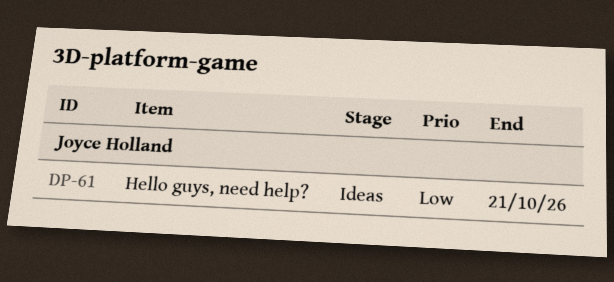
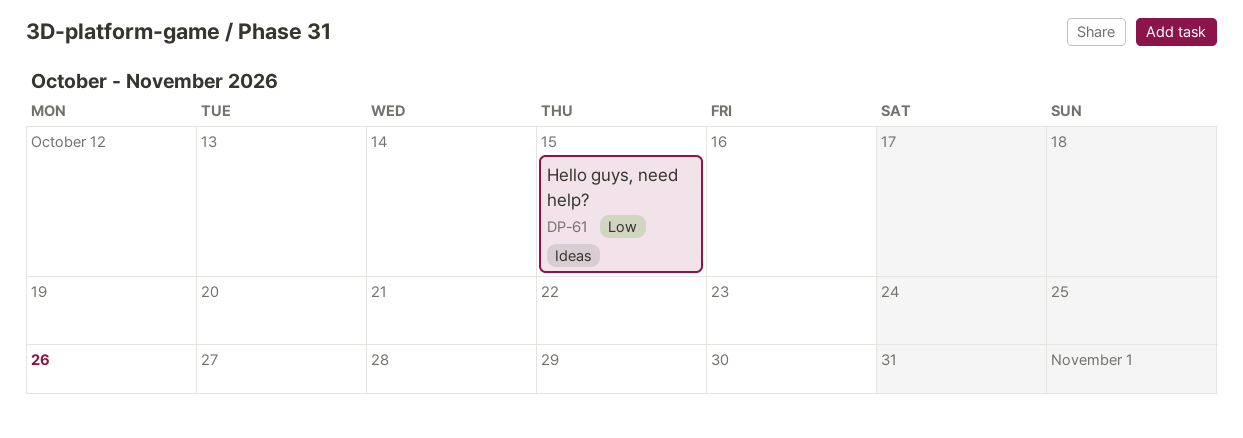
DP-61, due: Oct 21 -> Oct 15

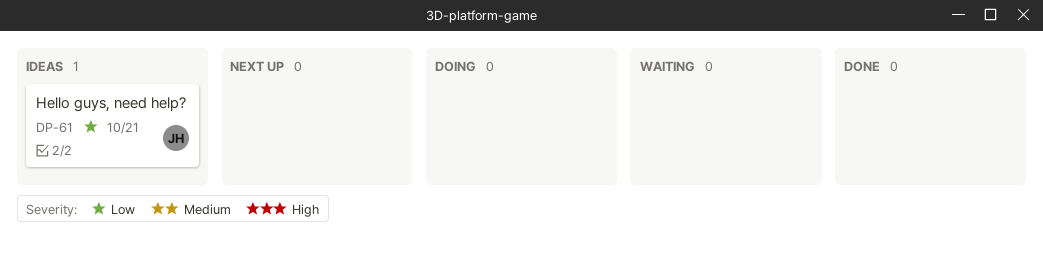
DP-61, due: Oct 15 -> Oct 21

